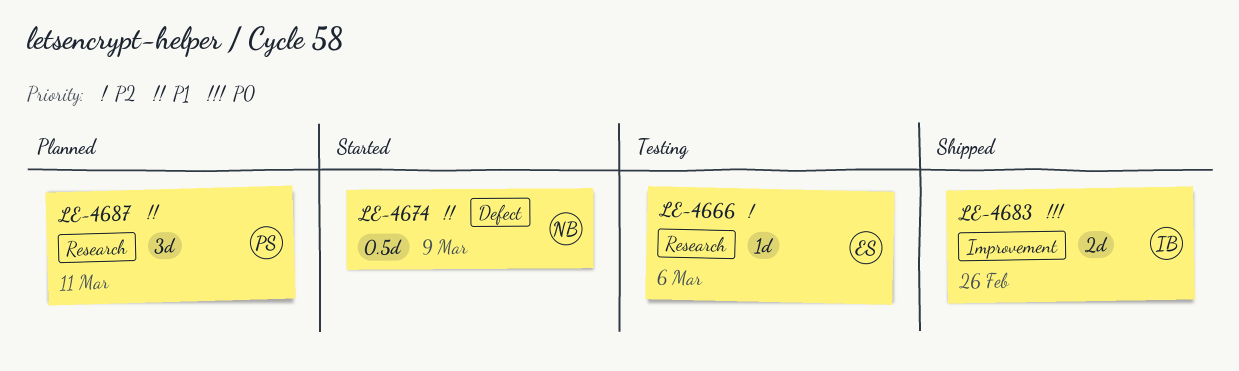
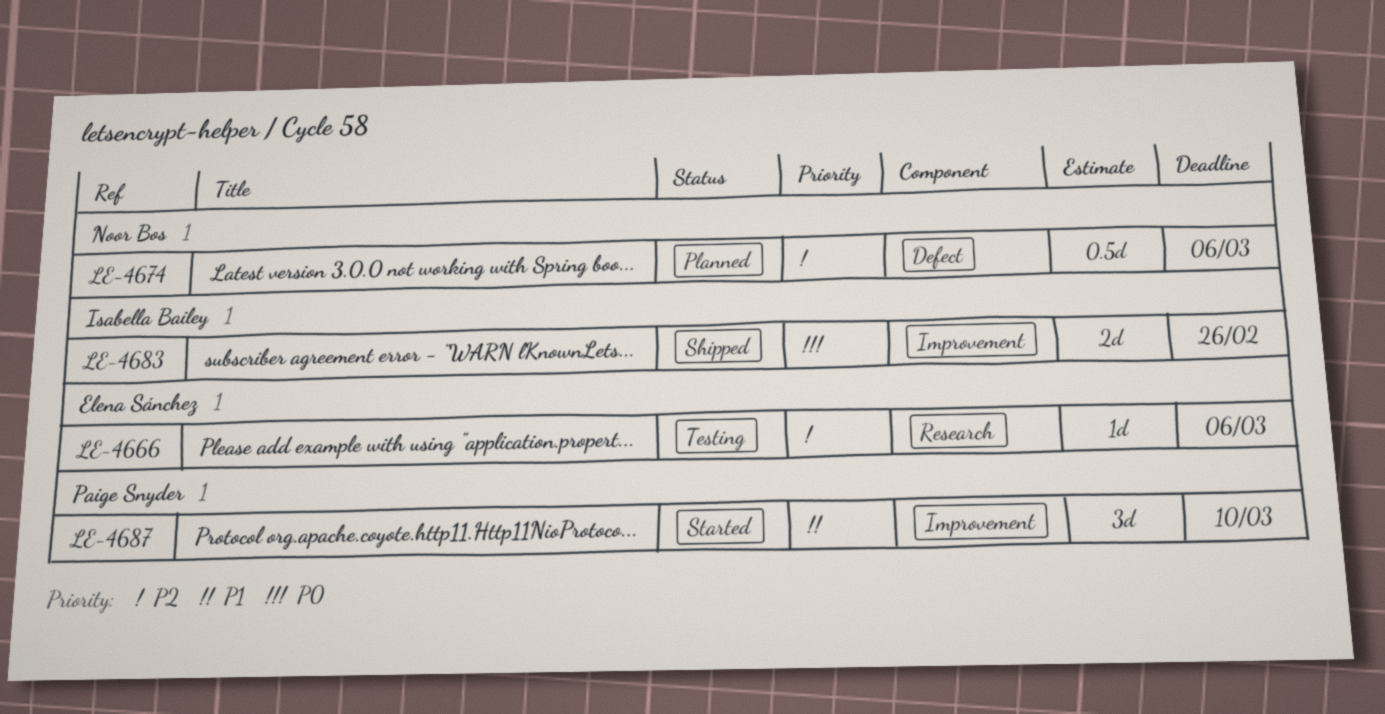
LE-4674, status: Started -> Planned
LE-4674, priority: P1 -> P2
LE-4674, due: Mar 9 -> Mar 6
LE-4687, status: Planned -> Started
LE-4687, label: Research -> Improvement
LE-4687, due: Mar 11 -> Mar 10

